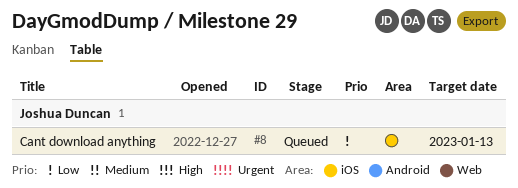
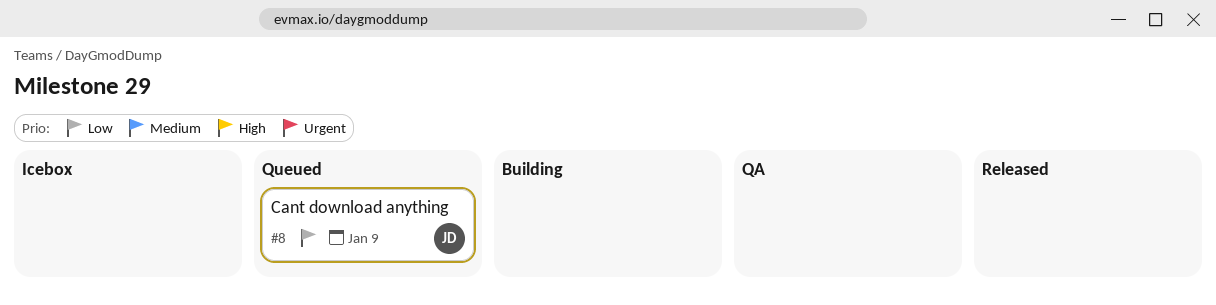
#8, due: Jan 13 -> Jan 9

